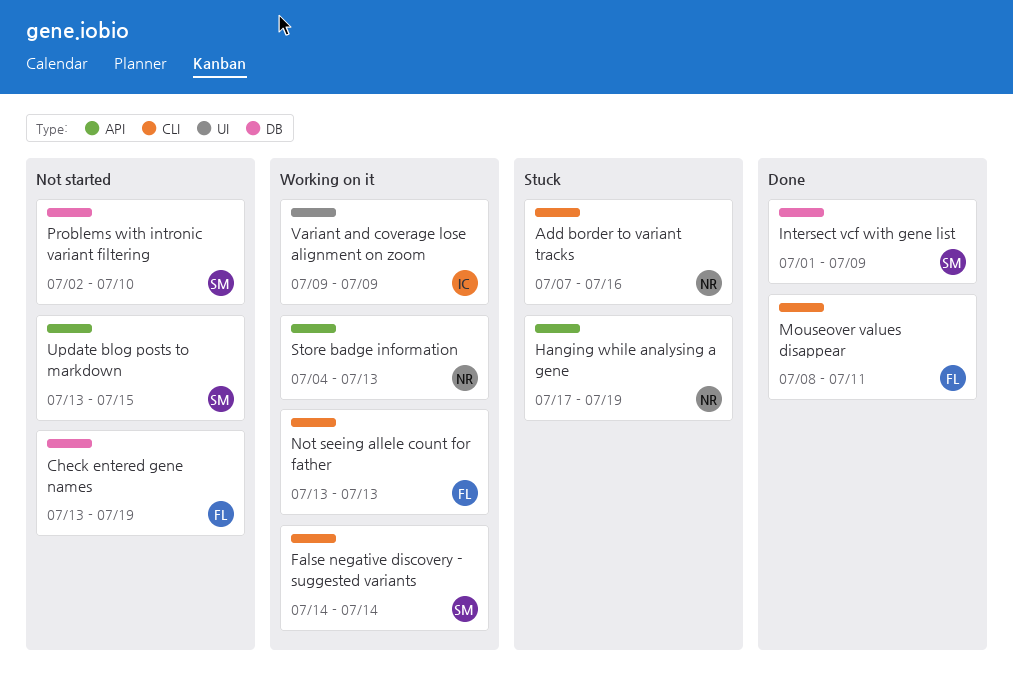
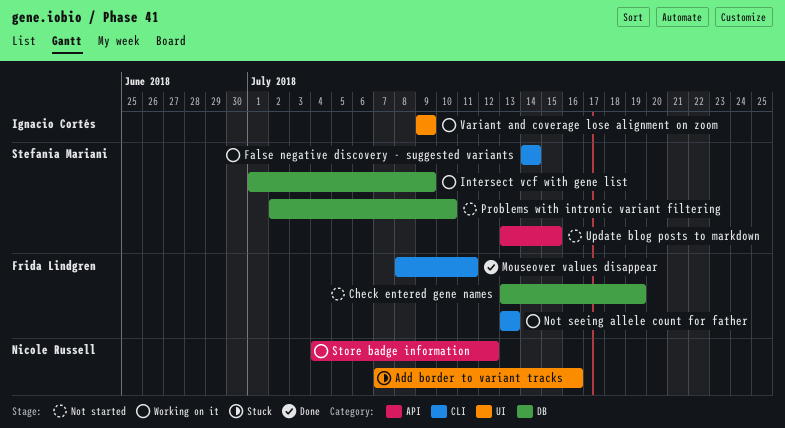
Add border to variant tracks, label: CLI -> UI
Hanging while analysing a gene: present -> none
Intersect vcf with gene list, status: Done -> Working on it
Store badge information, due: Jul 13 -> Jul 12

